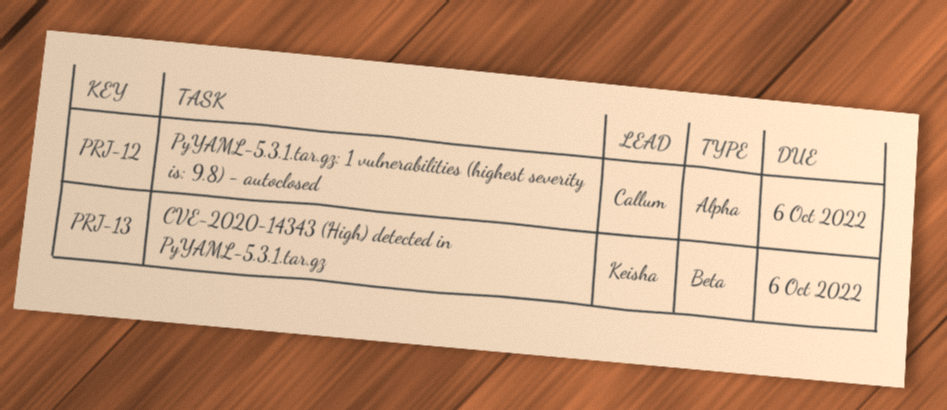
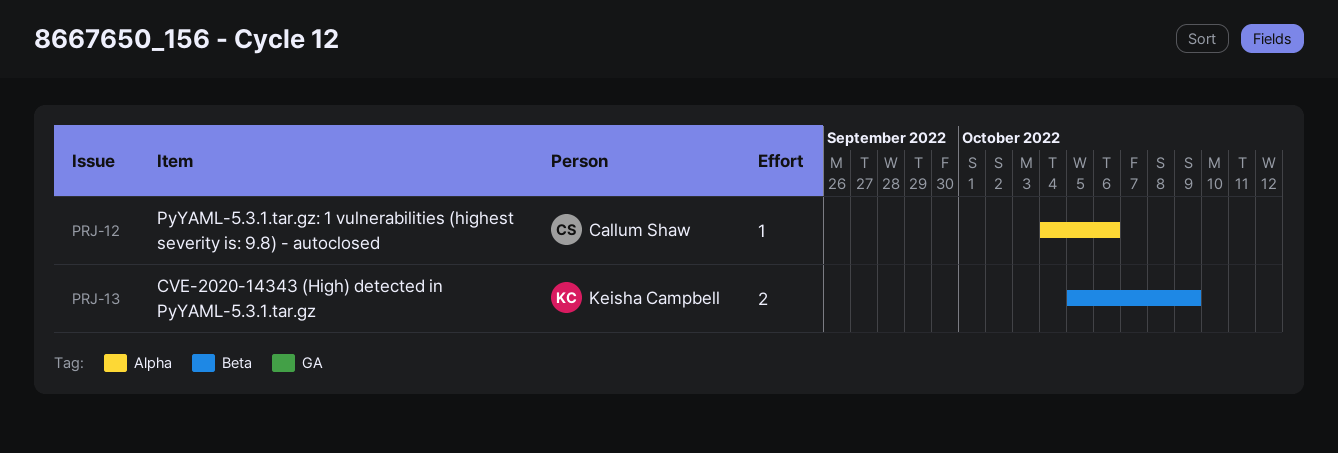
PRJ-13, due: Oct 6 -> Oct 9

